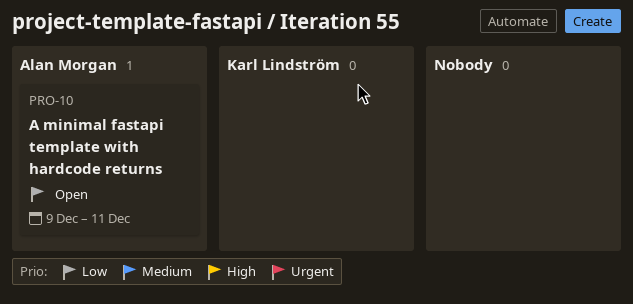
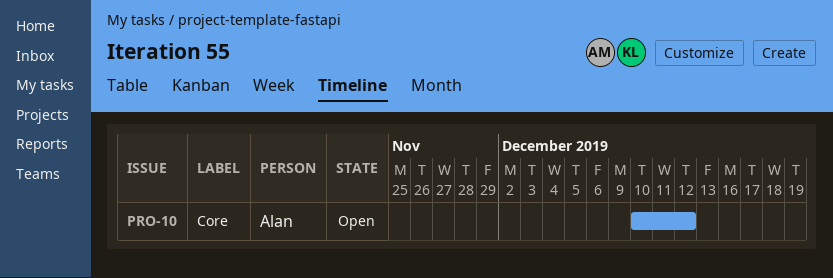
PRO-10, start: Dec 9 -> Dec 10
PRO-10, due: Dec 11 -> Dec 12

